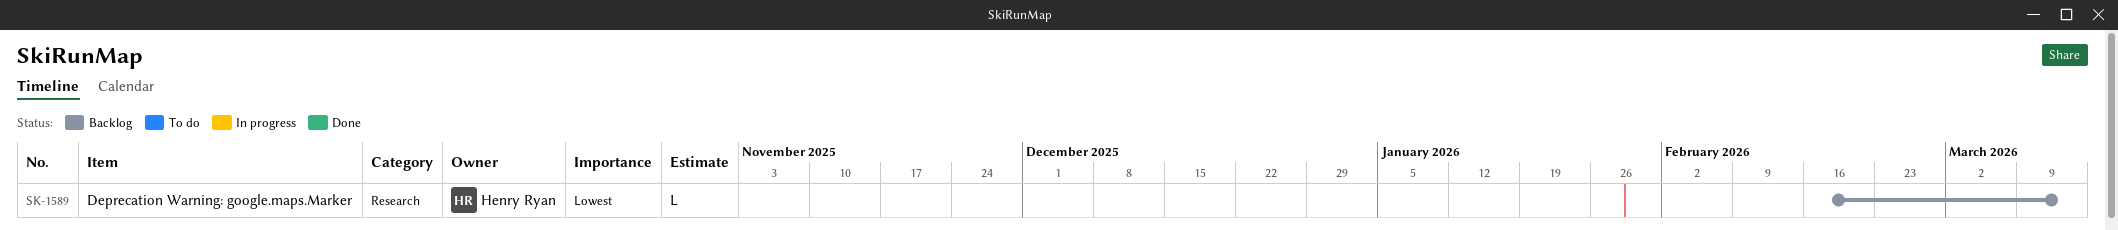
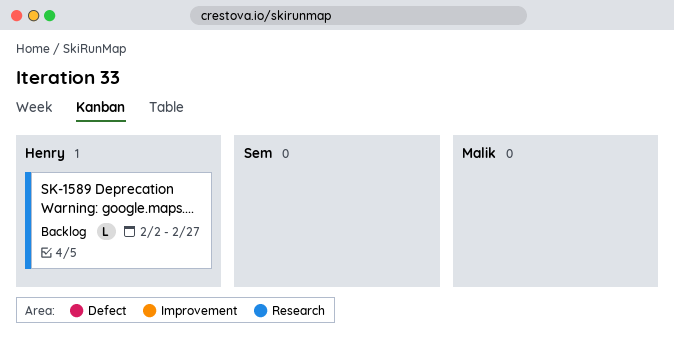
SK-1589, start: Feb 16 -> Feb 2
SK-1589, due: Mar 13 -> Feb 27

